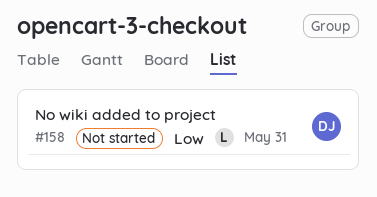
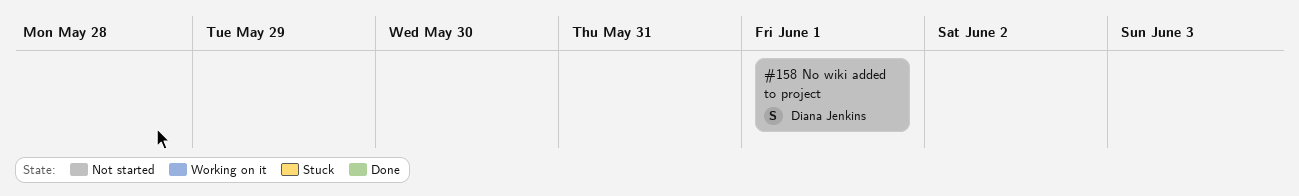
#158, estimate: L -> S
#158, due: May 31 -> Jun 1

